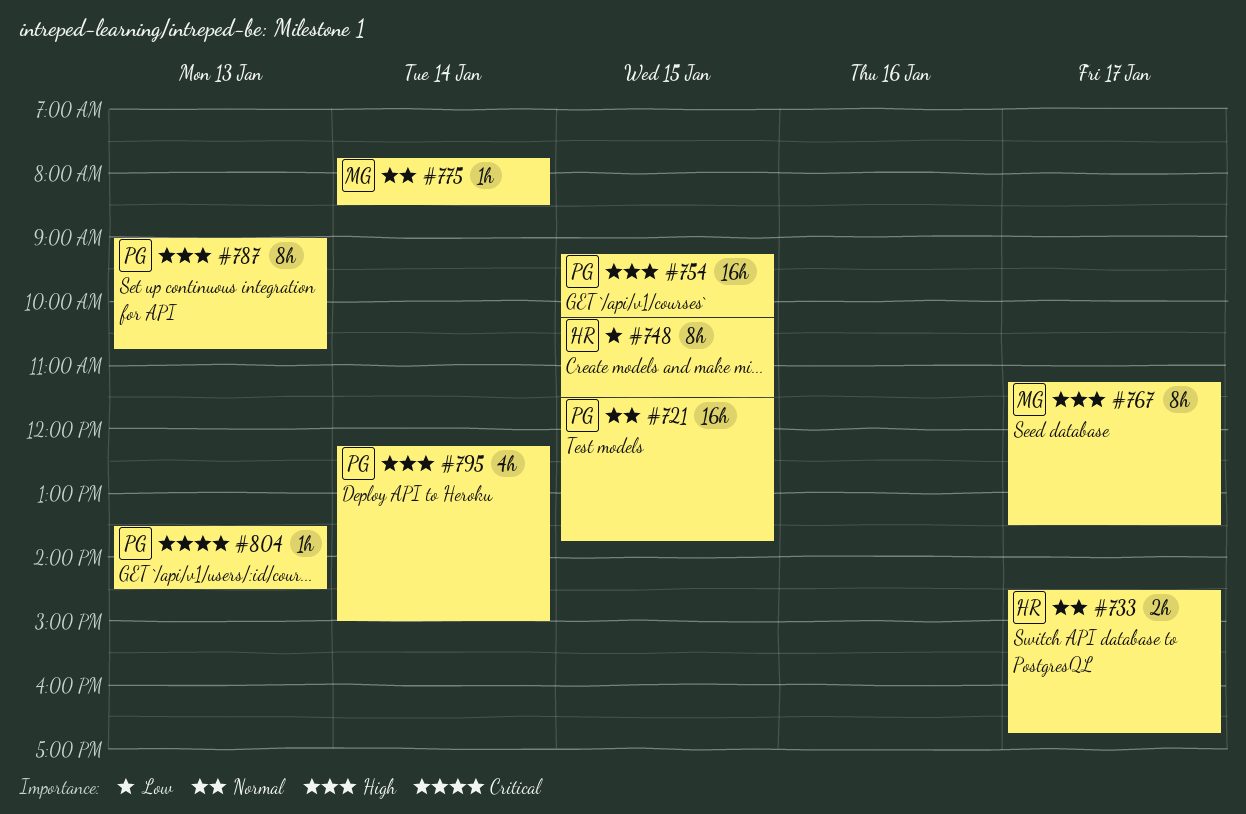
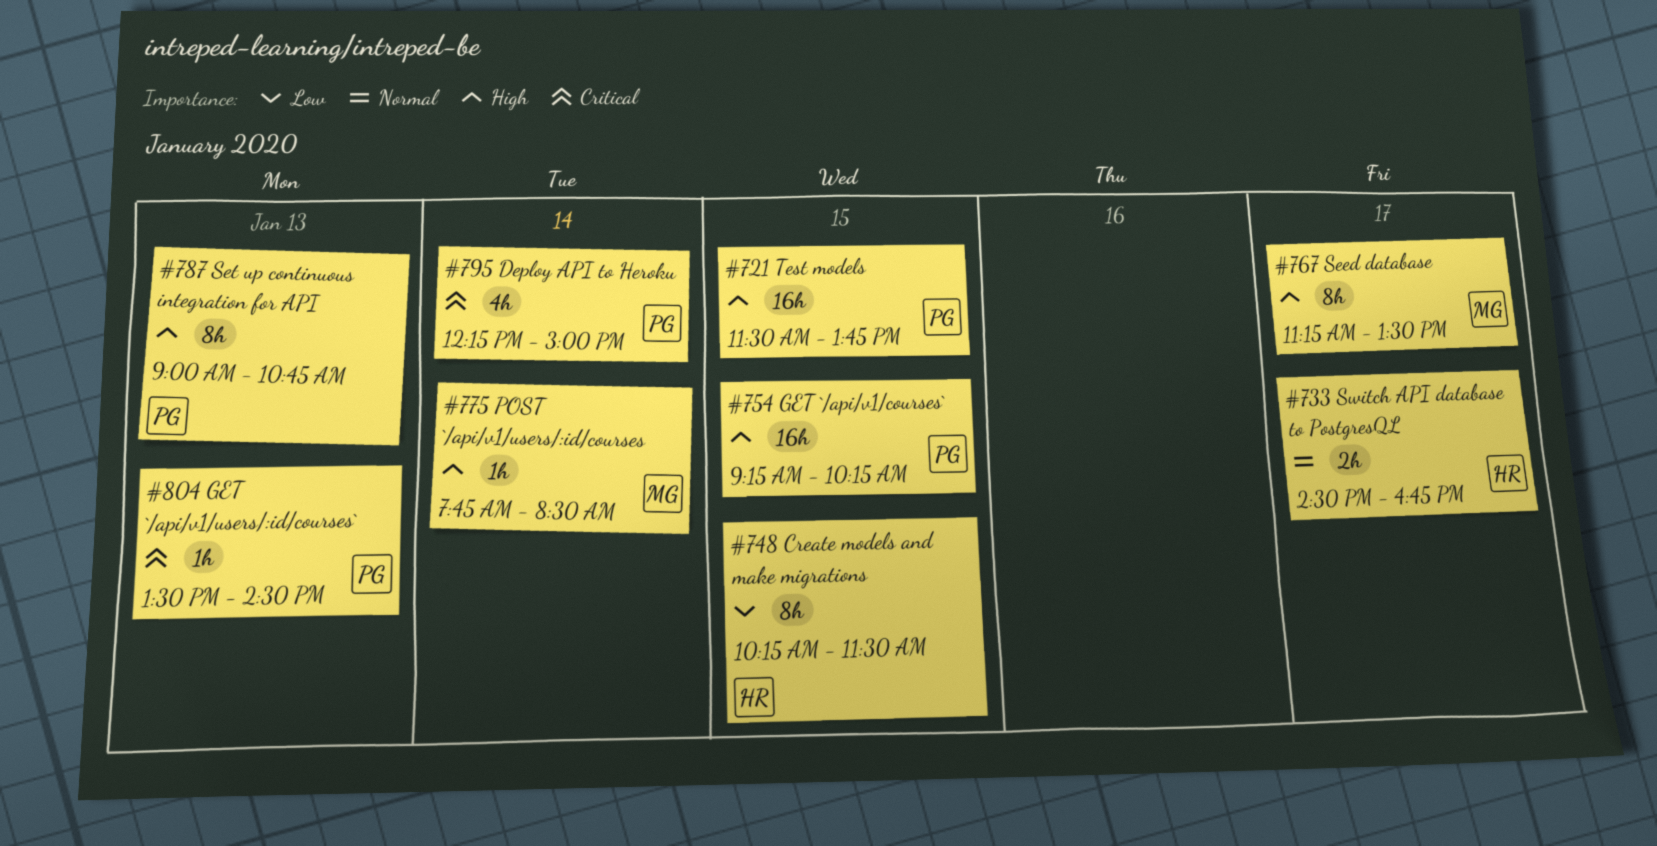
#721, priority: Normal -> High
#775, priority: Normal -> High
#795, priority: High -> Critical

